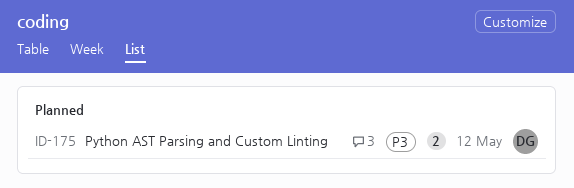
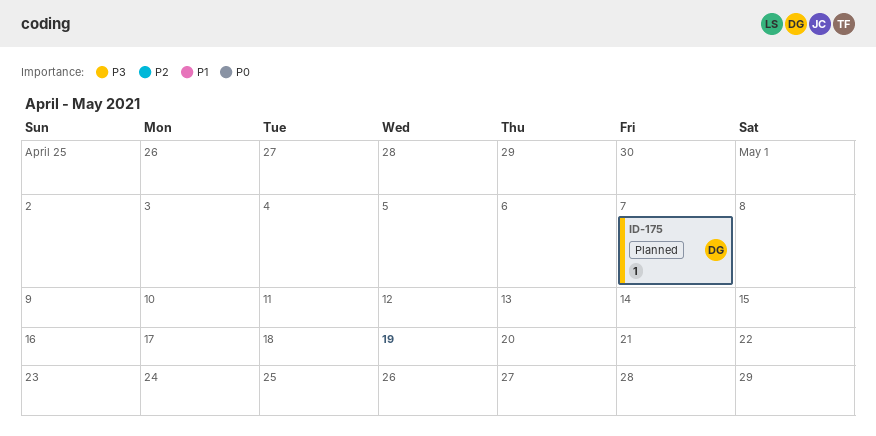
ID-175, estimate: 2 -> 1
ID-175, due: May 12 -> May 7

